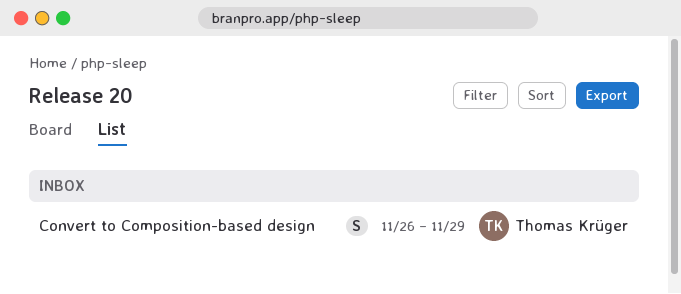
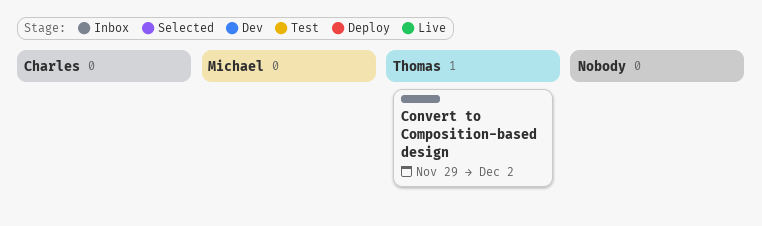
Convert to Composition-based design, start: Nov 26 -> Nov 29
Convert to Composition-based design, due: Nov 29 -> Dec 2

